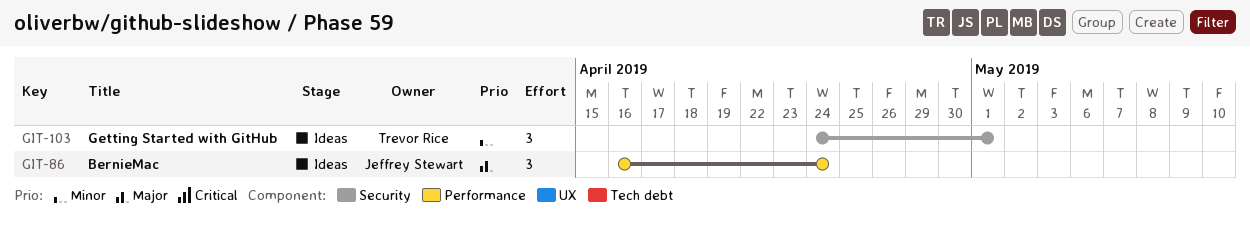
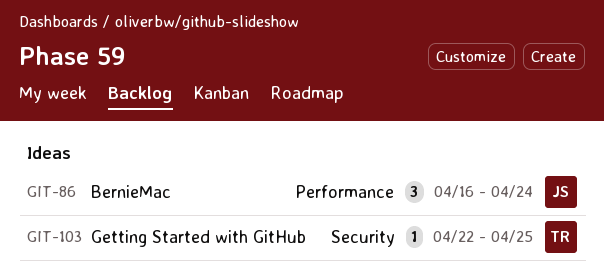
GIT-103, estimate: 3 -> 1
GIT-103, start: Apr 24 -> Apr 22
GIT-103, due: May 1 -> Apr 25

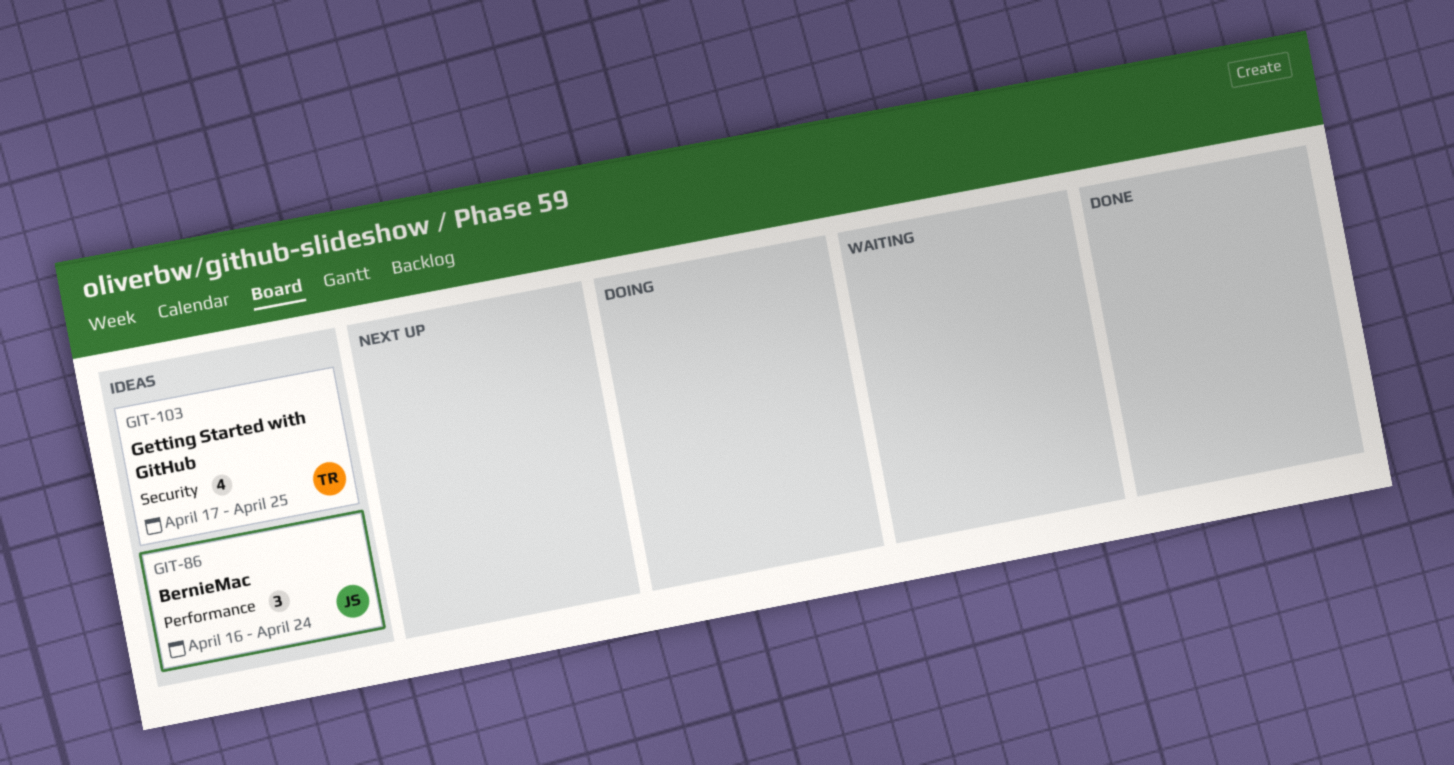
GIT-103, estimate: 1 -> 4
GIT-103, start: Apr 22 -> Apr 17

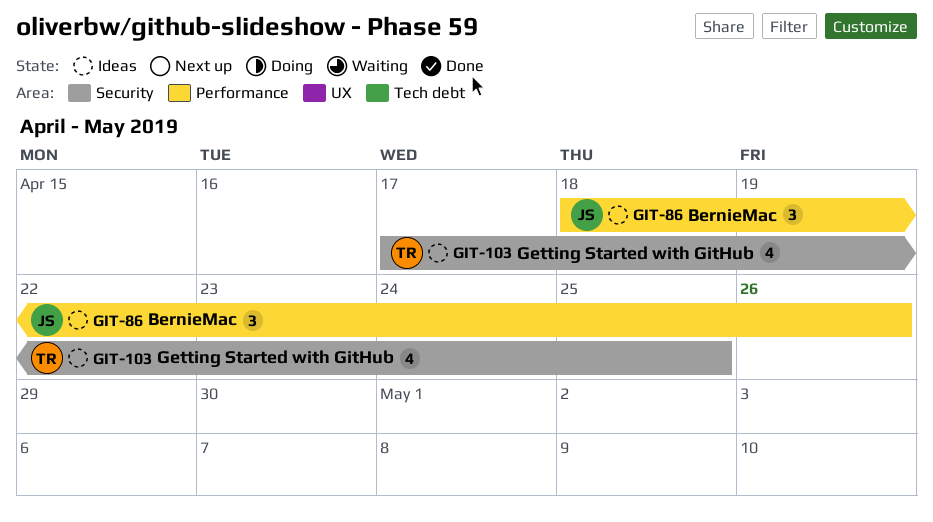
GIT-86, start: Apr 16 -> Apr 18
GIT-86, due: Apr 24 -> Apr 26

